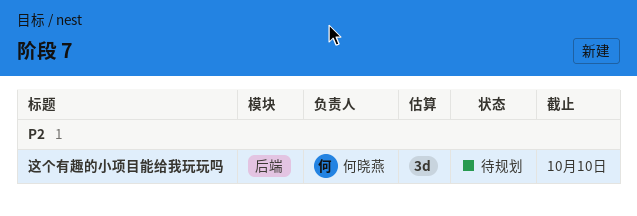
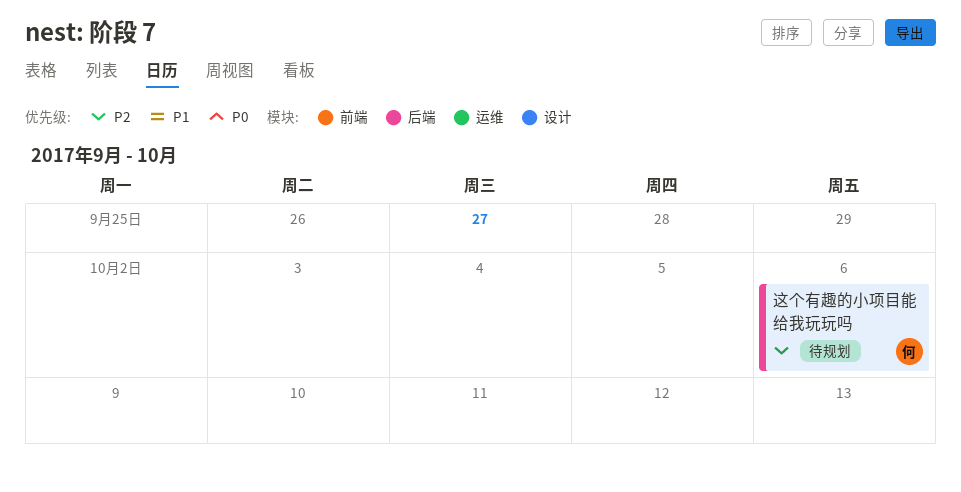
这个有趣的小项目能给我玩玩吗, due: Oct 10 -> Oct 6

